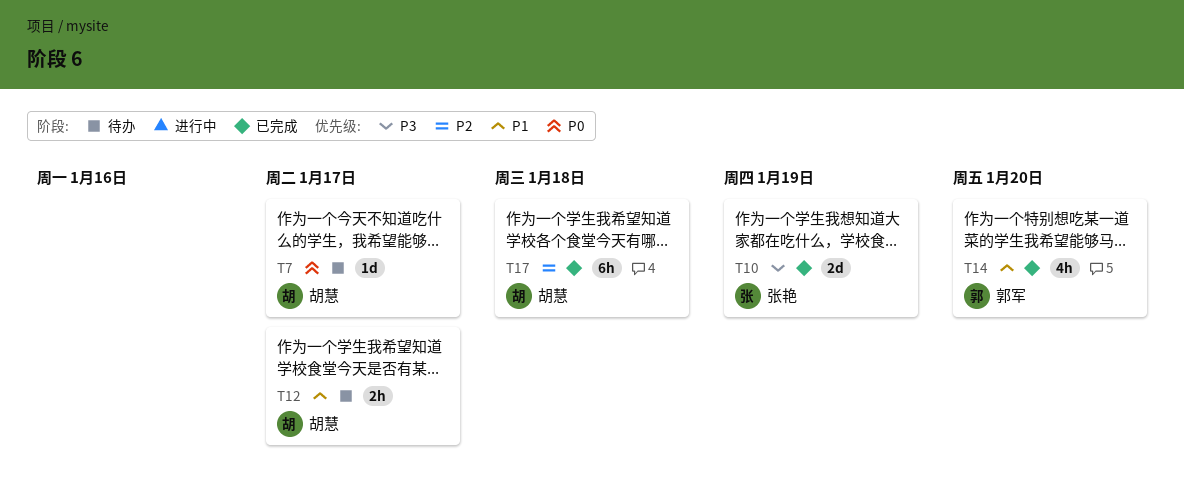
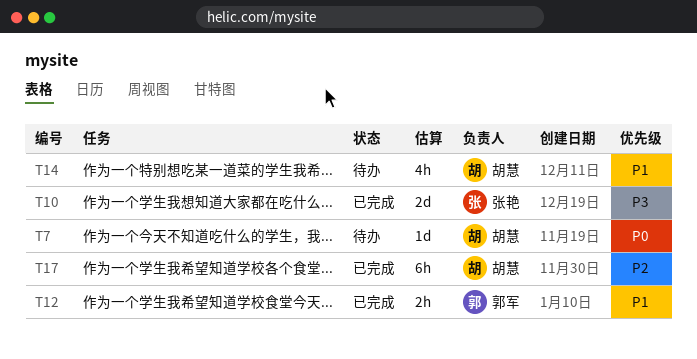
T12, status: 待办 -> 已完成
T12, owner: 胡慧 -> 郭军
T14, status: 已完成 -> 待办
T14, owner: 郭军 -> 胡慧

